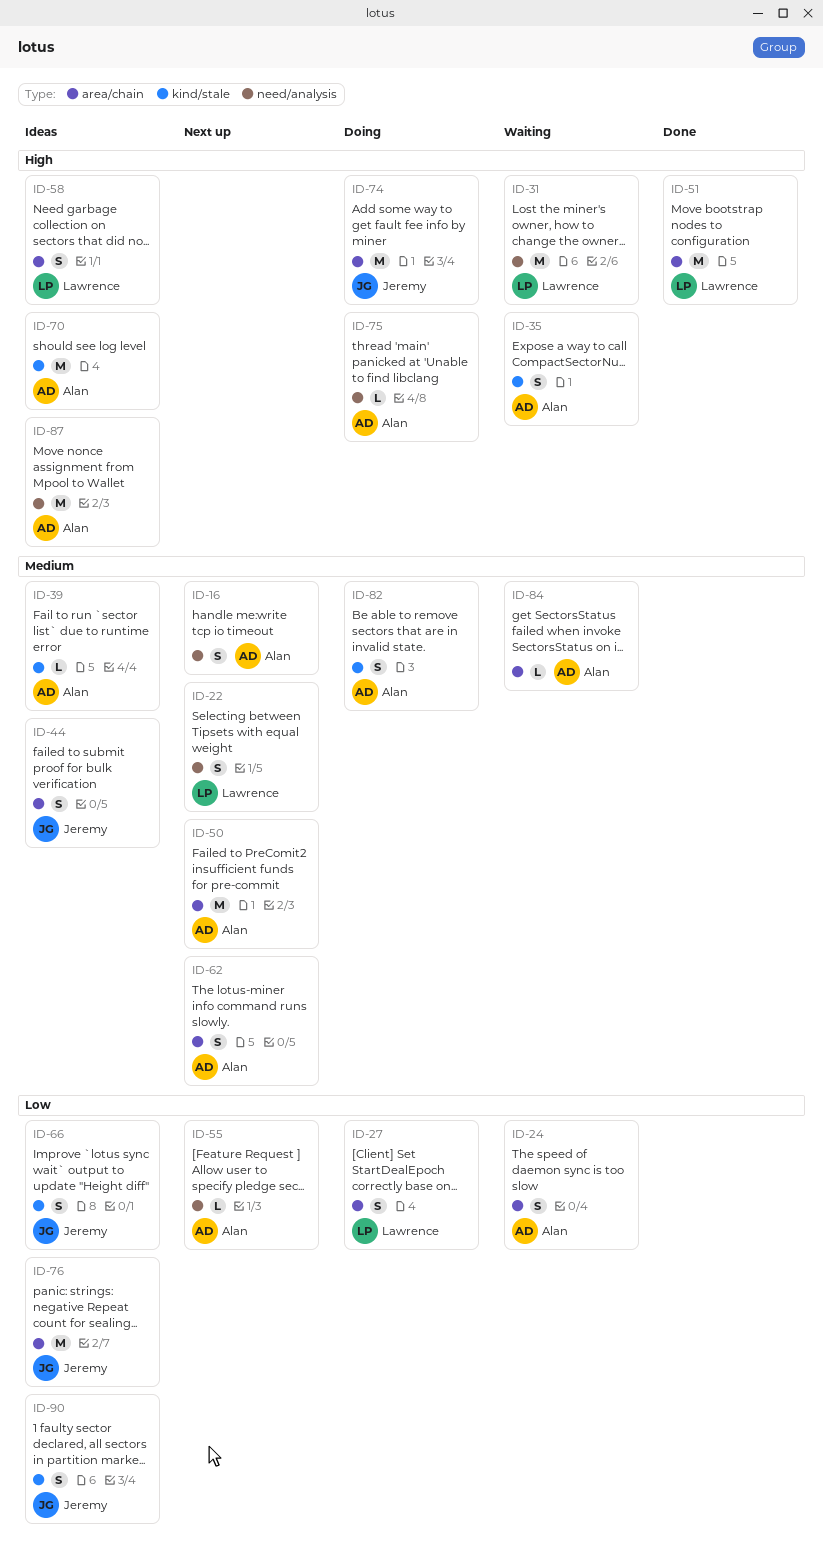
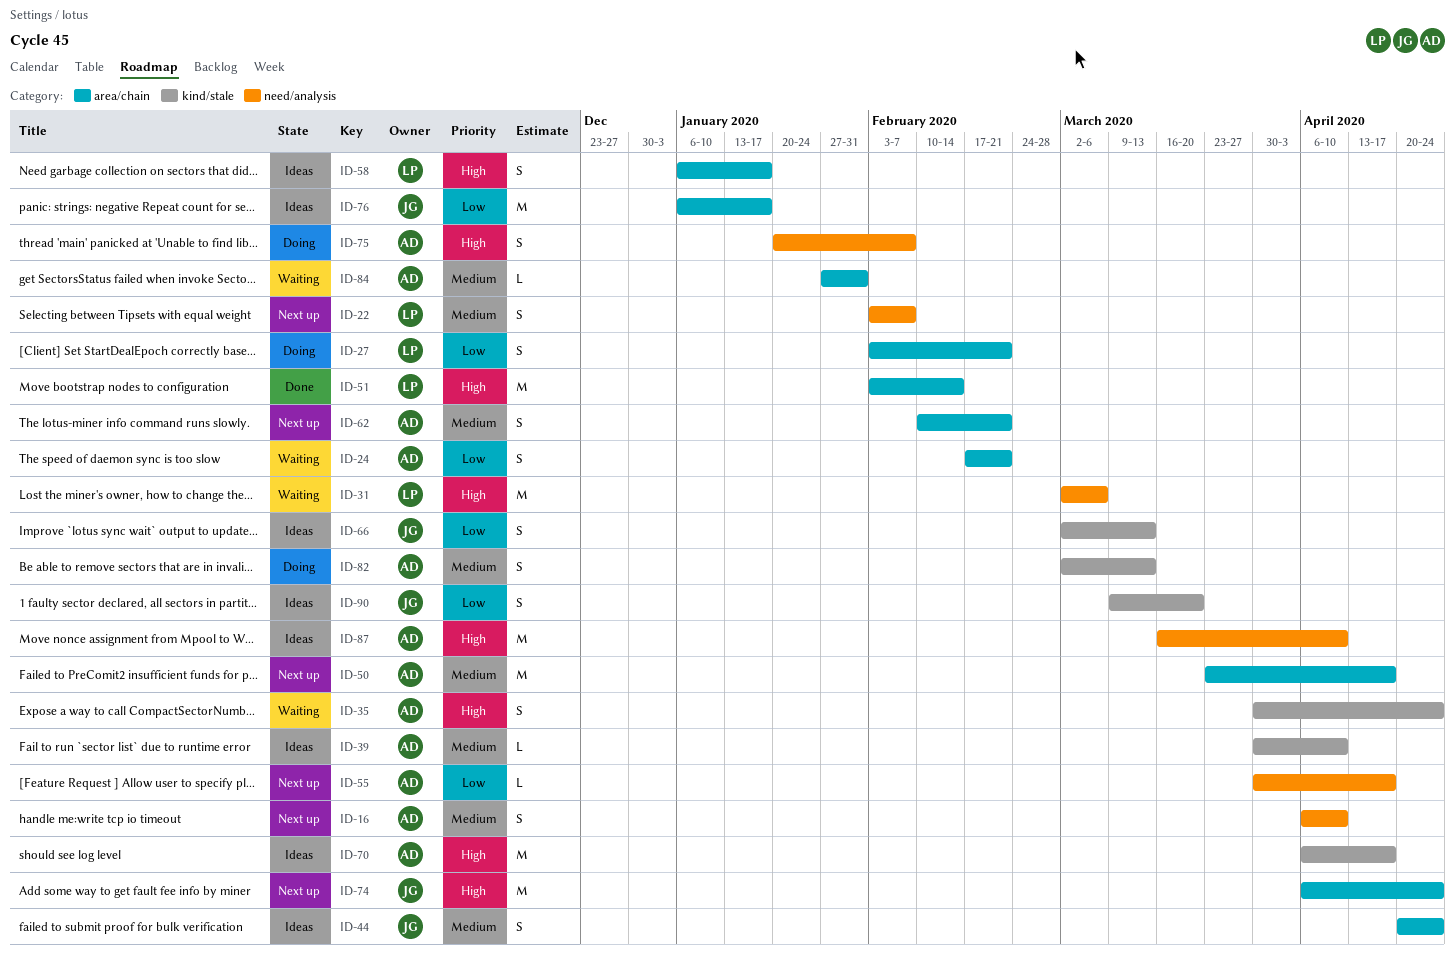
ID-74, status: Doing -> Next up
ID-75, estimate: L -> S

